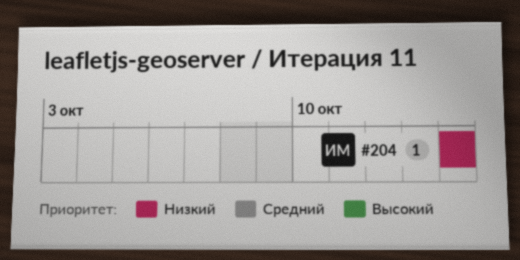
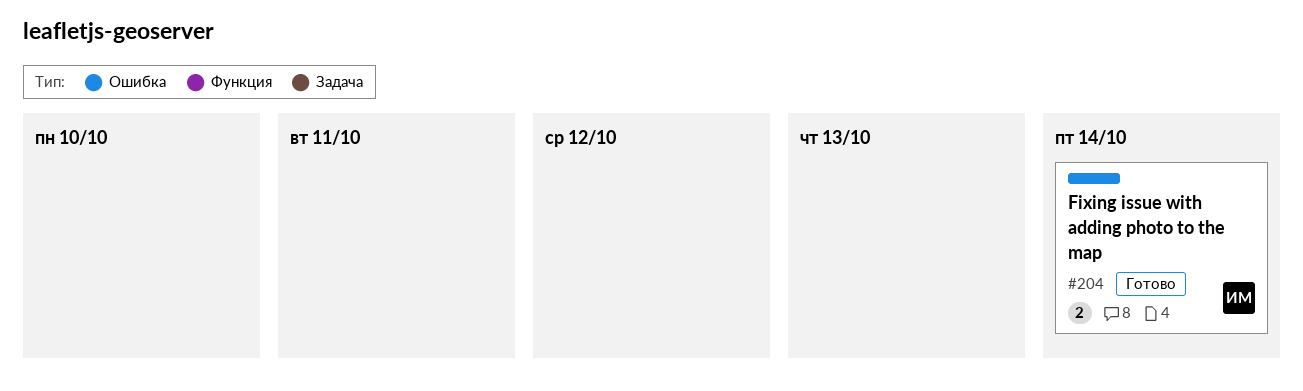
#204, estimate: 1 -> 2

